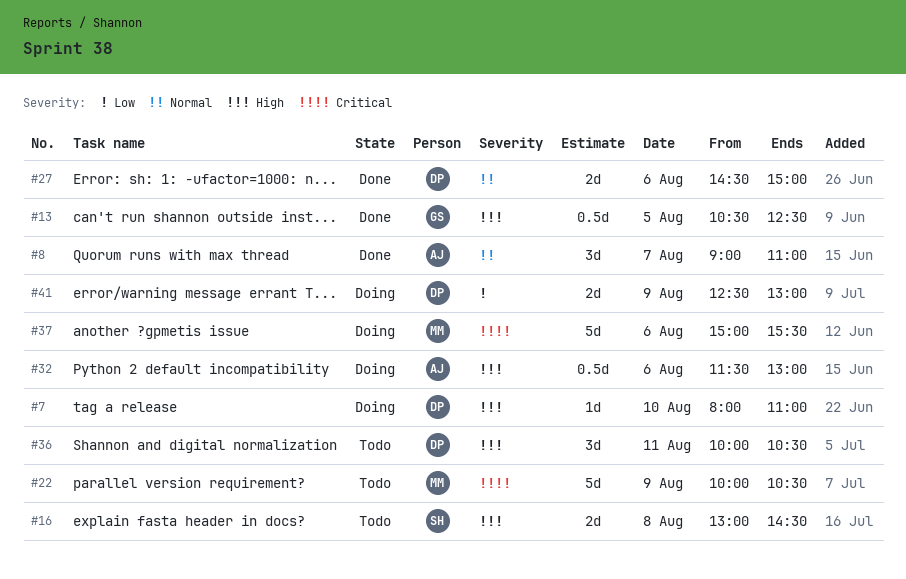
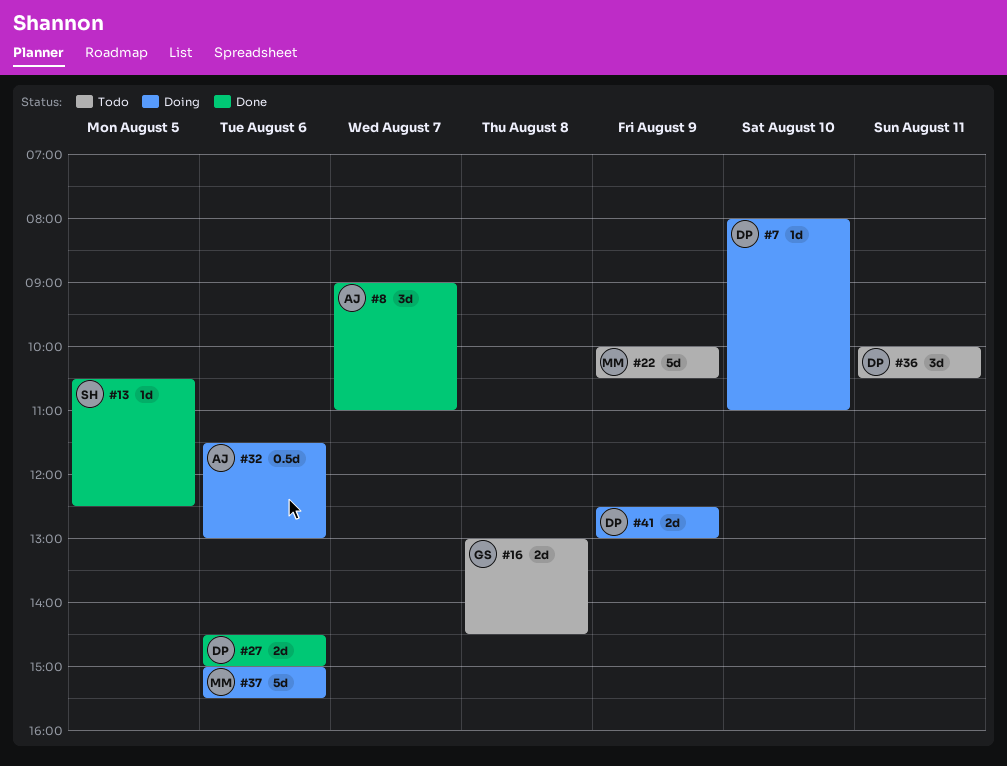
#13, owner: GS -> SH
#13, estimate: 0.5d -> 1d
#16, owner: SH -> GS

